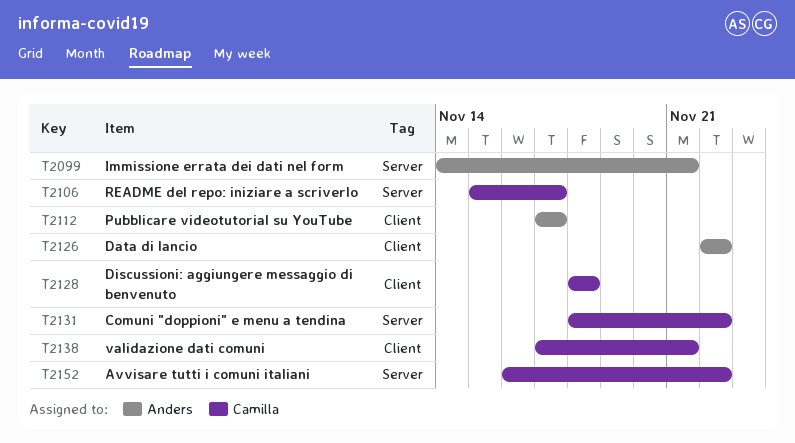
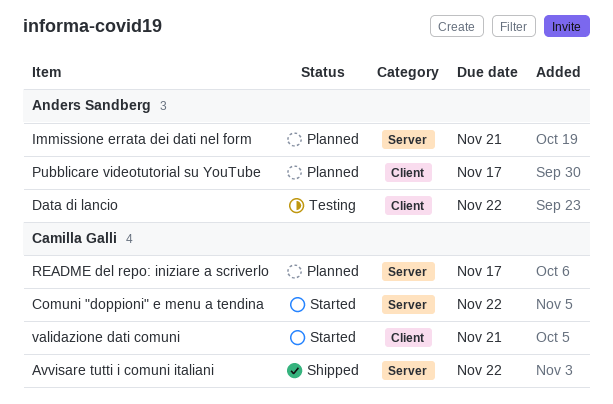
Discussioni: aggiungere messaggio di benvenuto: present -> none

